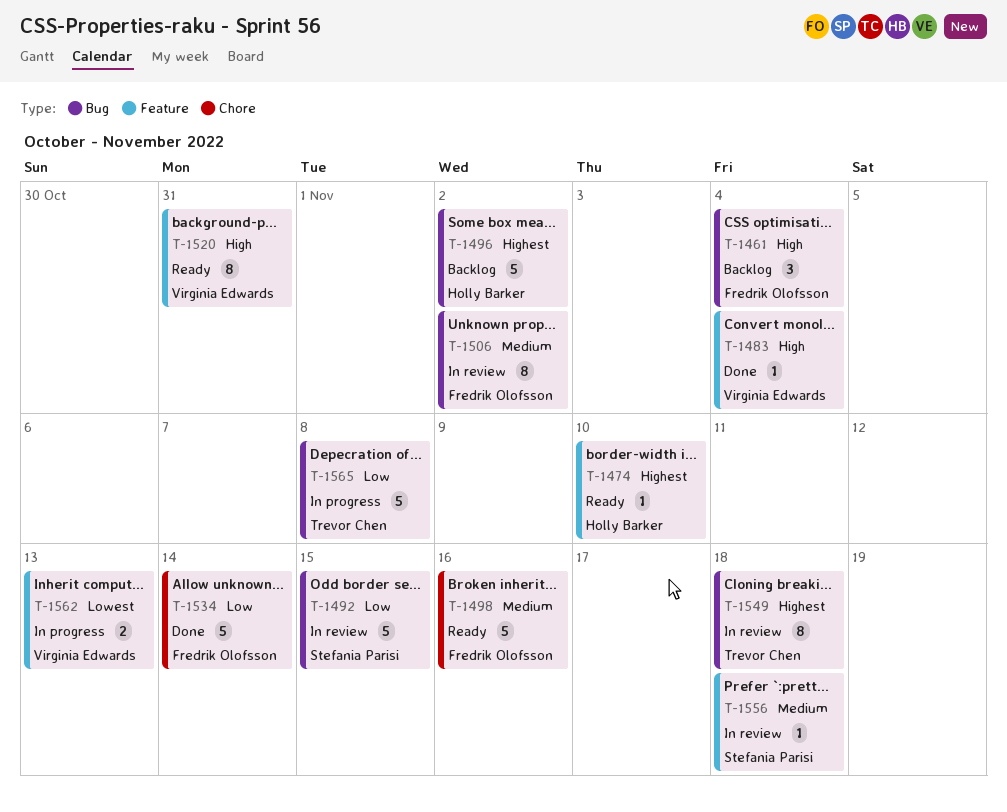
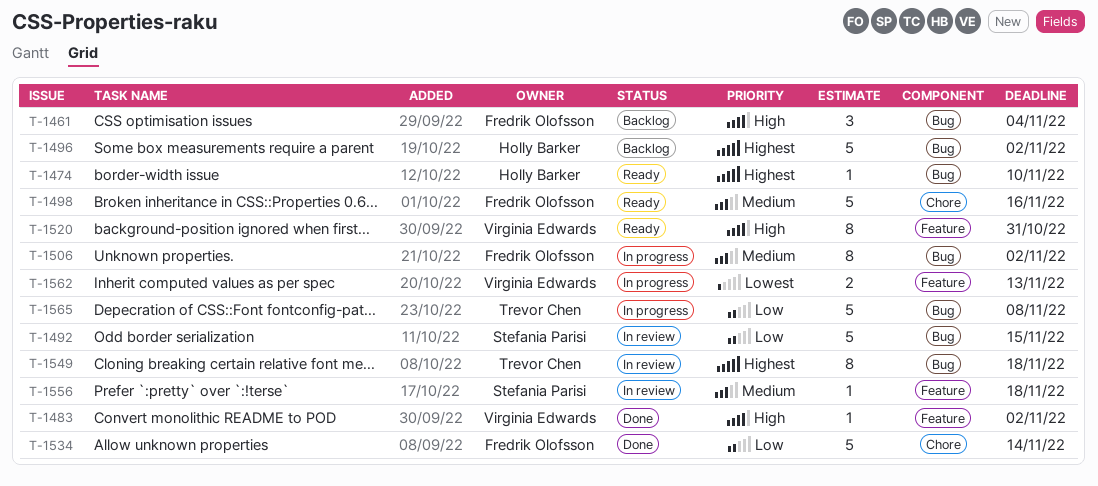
T-1474, label: Feature -> Bug
T-1483, due: Nov 4 -> Nov 2
T-1506, status: In review -> In progress

